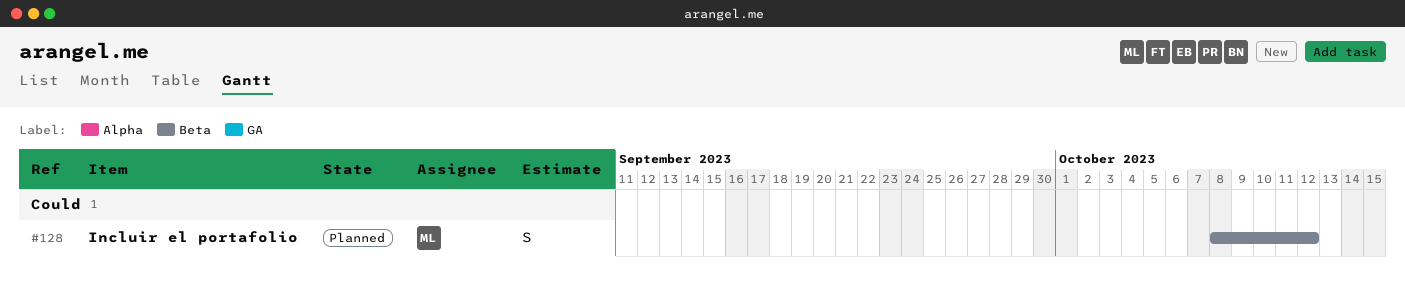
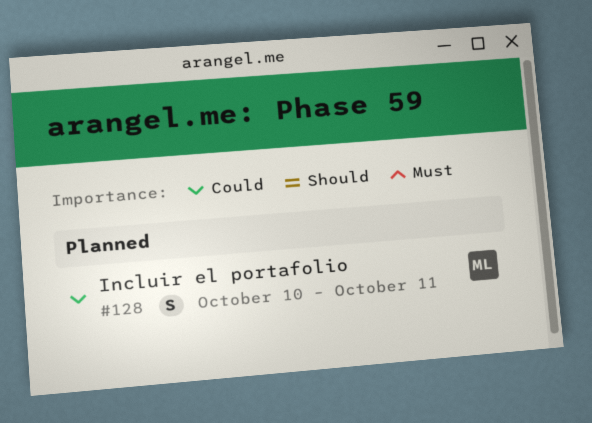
#128, start: Oct 8 -> Oct 10
#128, due: Oct 12 -> Oct 11

